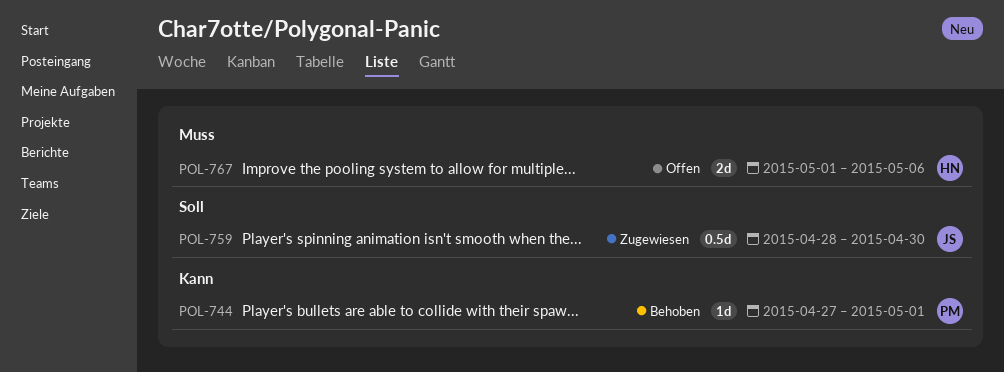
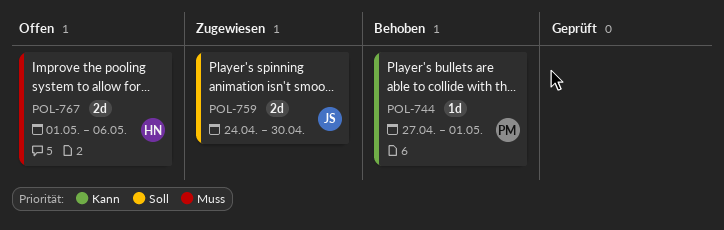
POL-759, estimate: 0.5d -> 2d
POL-759, start: Apr 28 -> Apr 24

